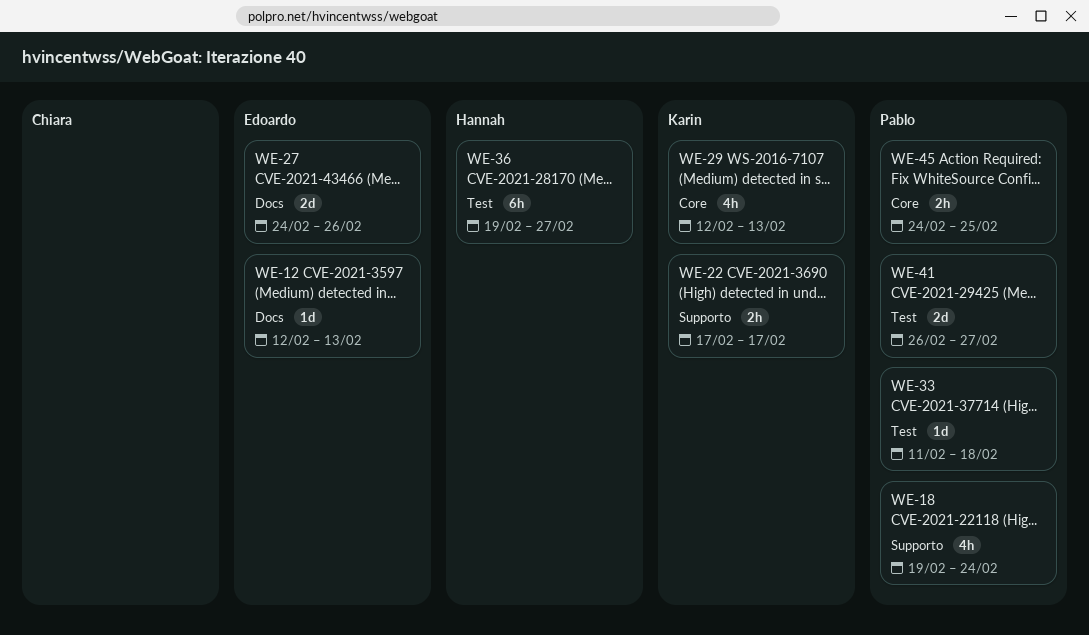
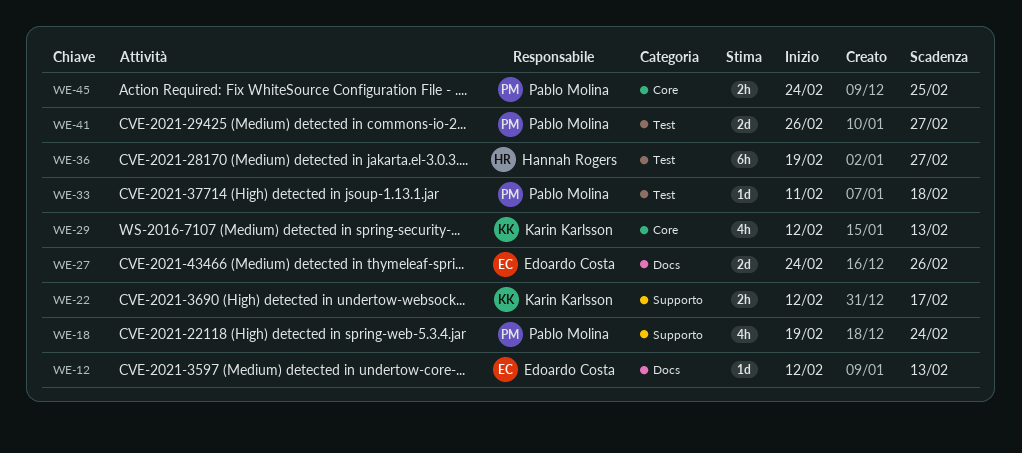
WE-22, start: Feb 17 -> Feb 12

